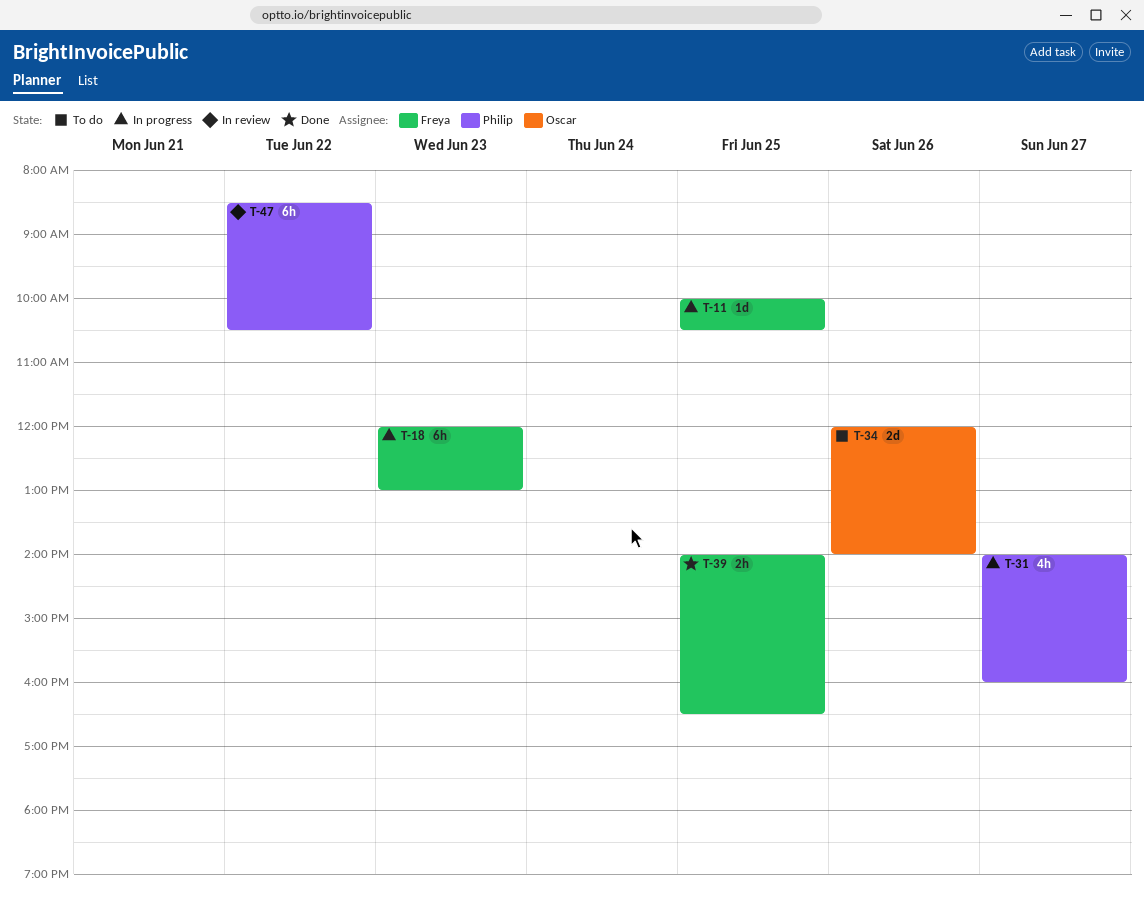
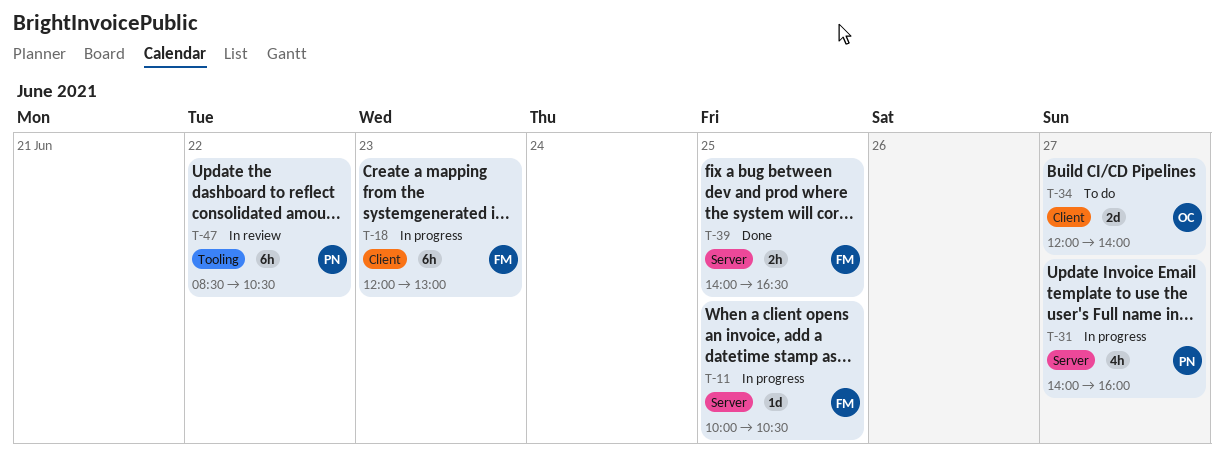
T-34, day: Jun 26 -> Jun 27

